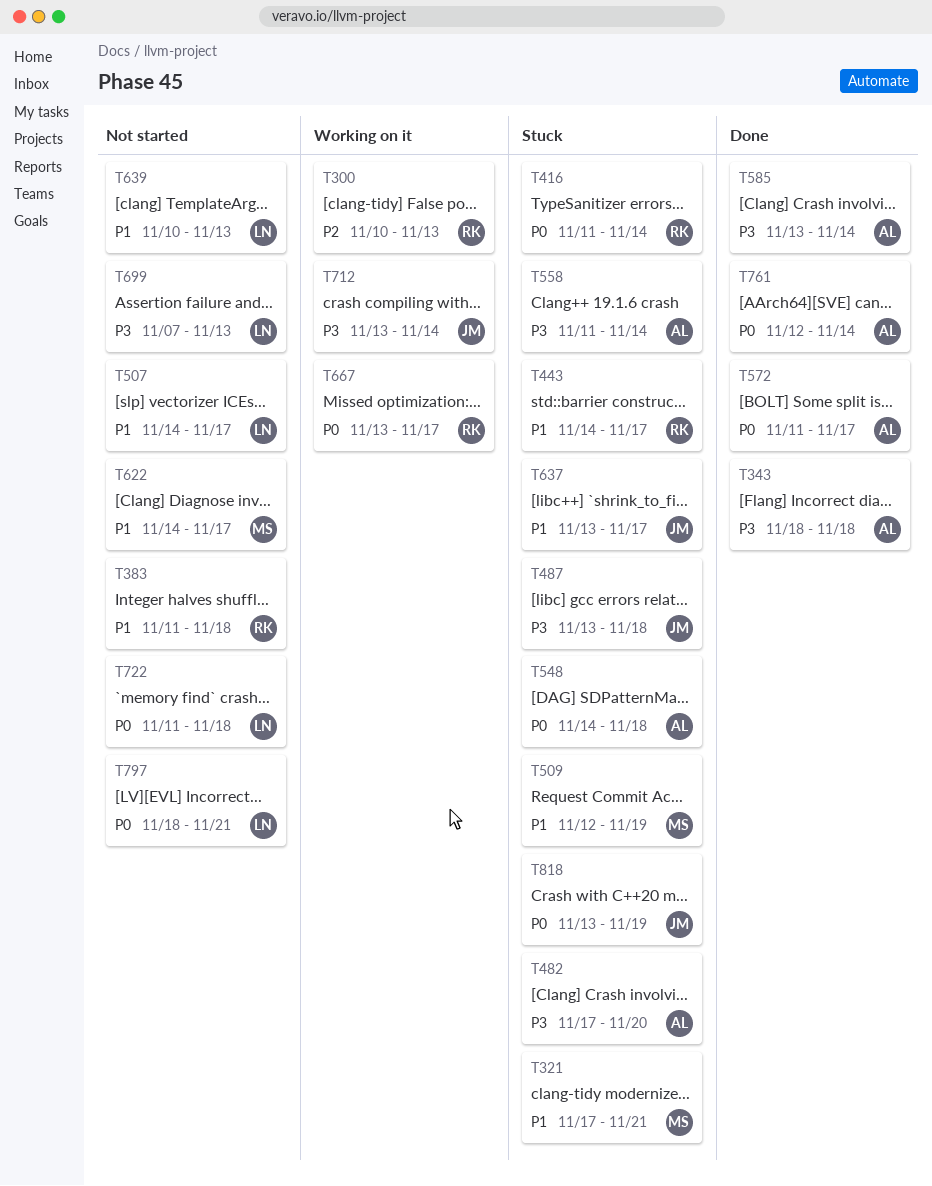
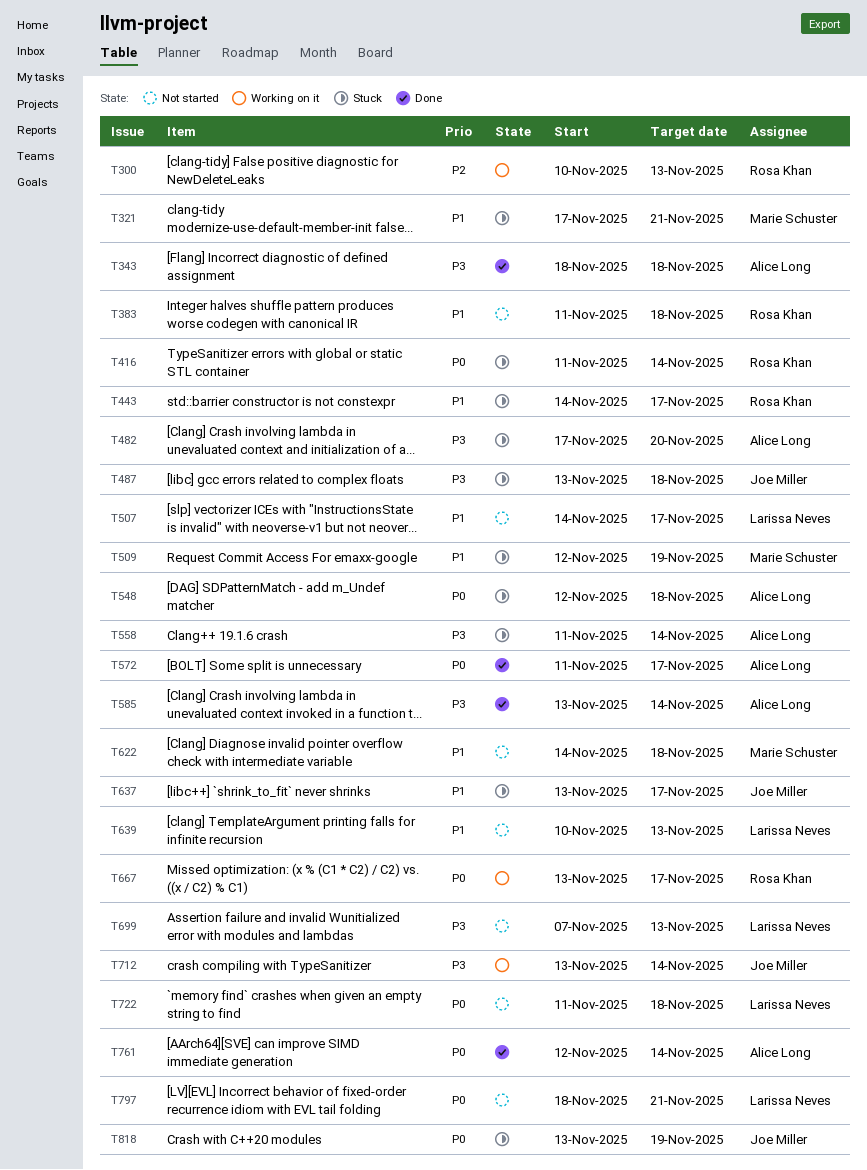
T548, start: Nov 14 -> Nov 12
T622, due: Nov 17 -> Nov 18

